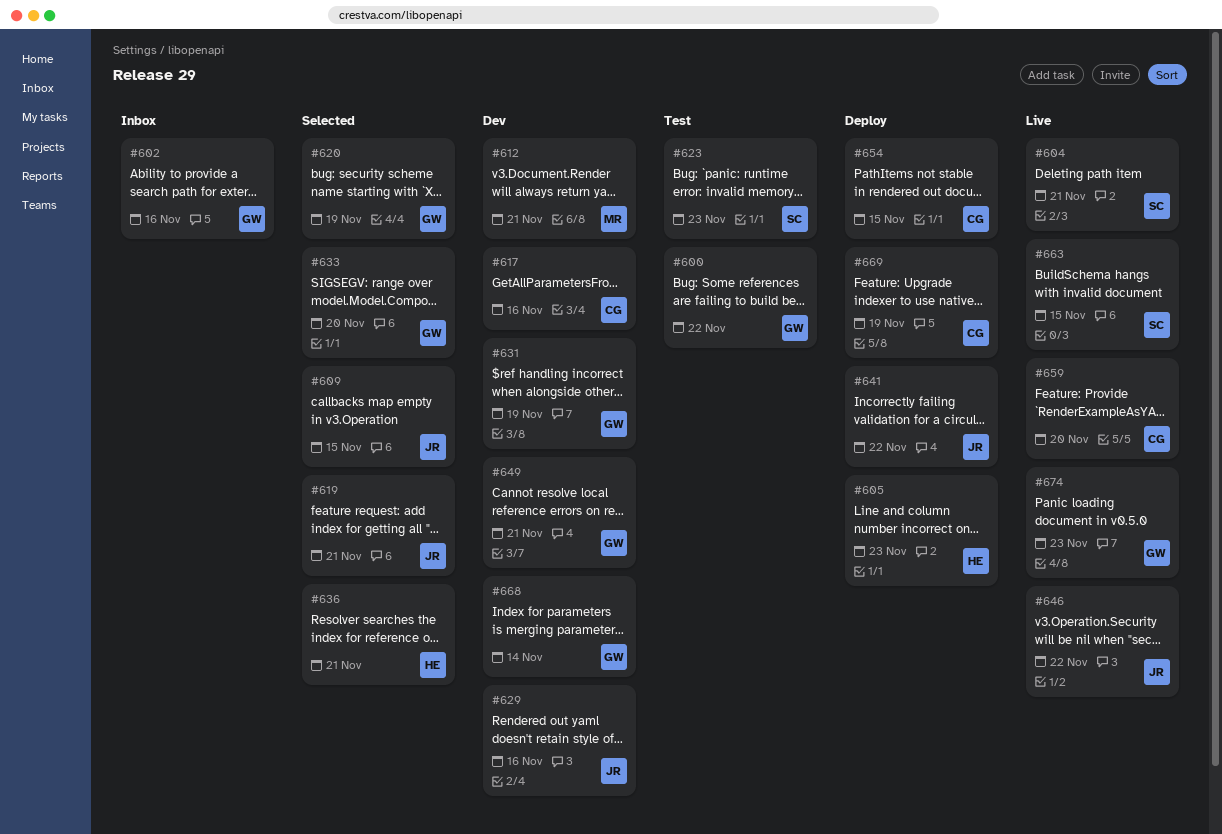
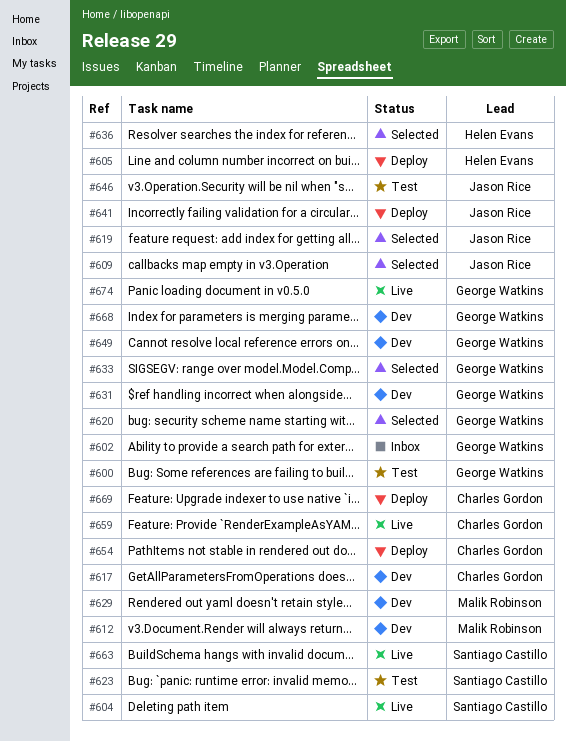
#629, owner: Jason Rice -> Malik Robinson
#646, status: Live -> Test

